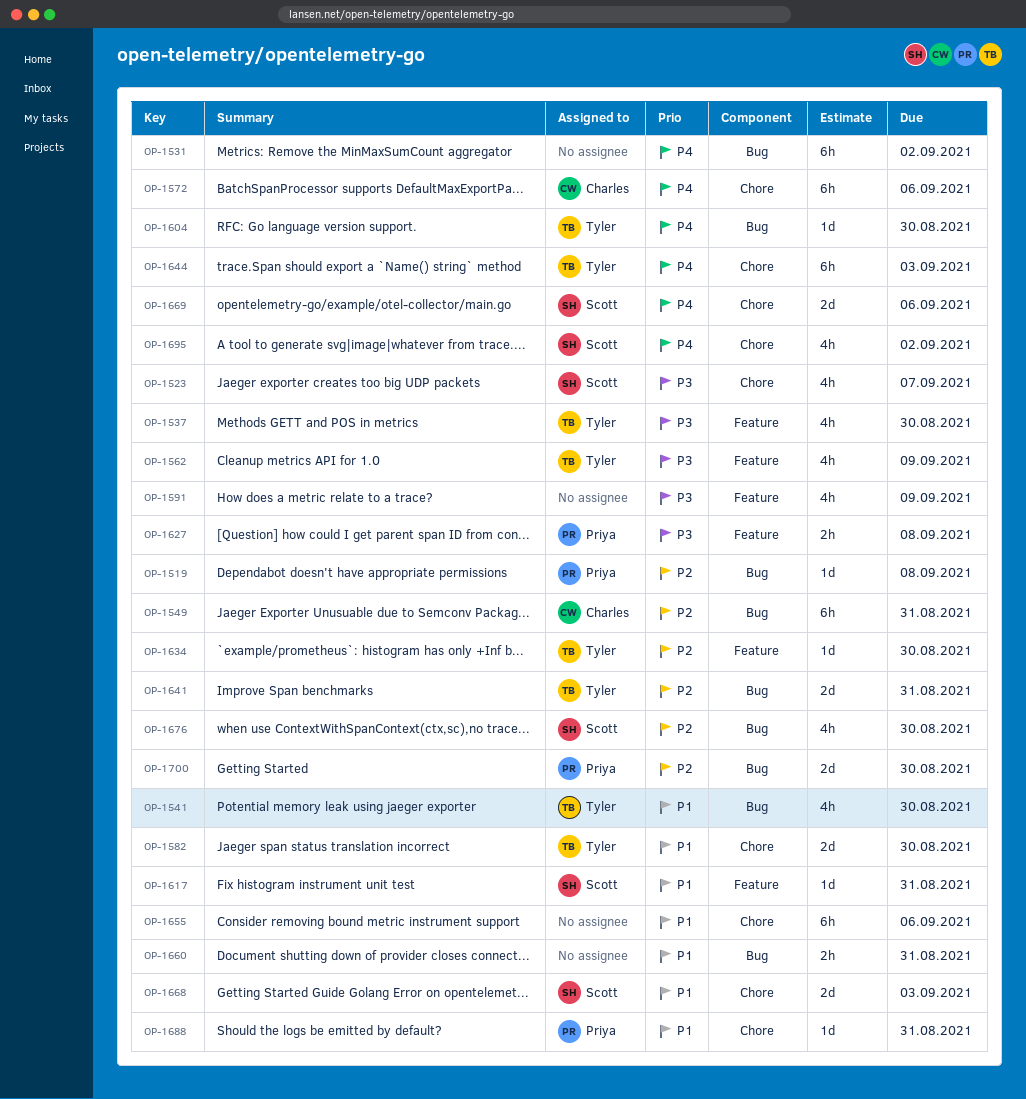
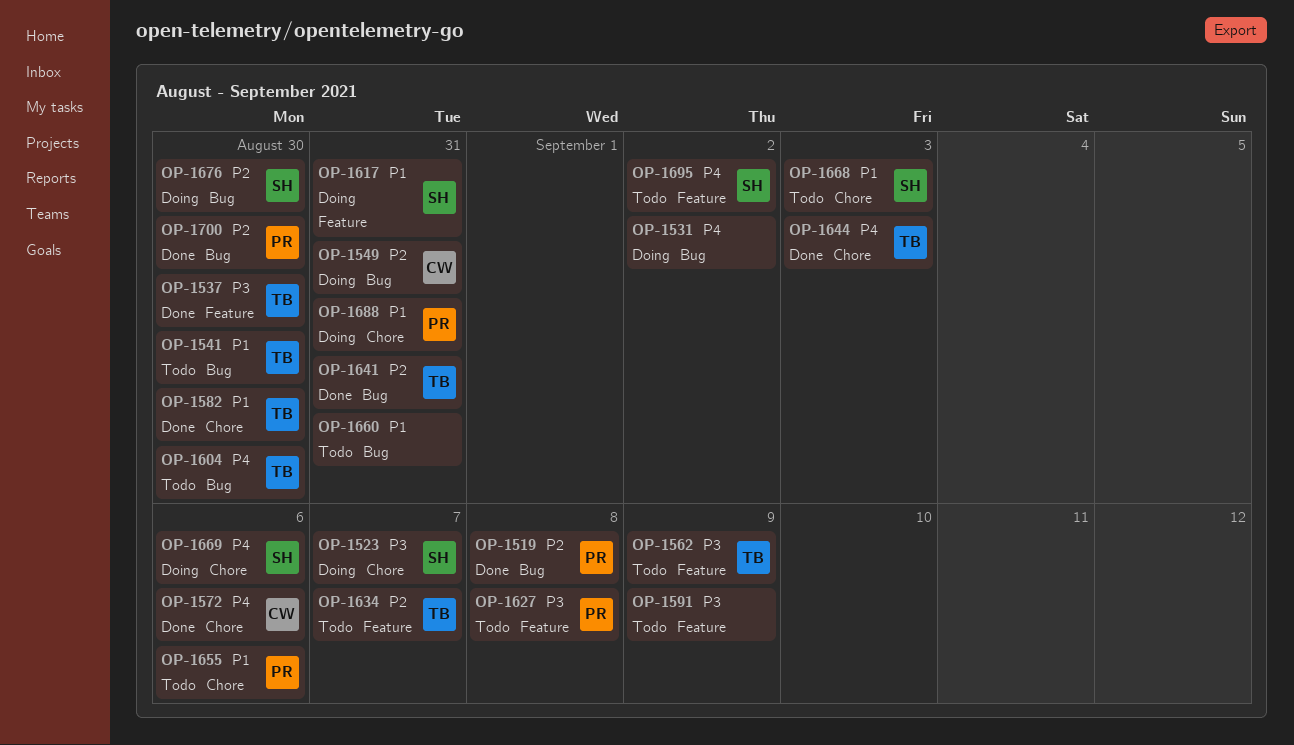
OP-1634, due: Aug 30 -> Sep 7
OP-1655, owner: none -> Priya
OP-1695, label: Chore -> Feature

